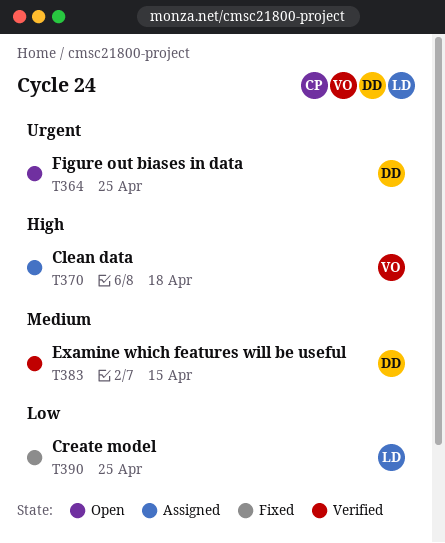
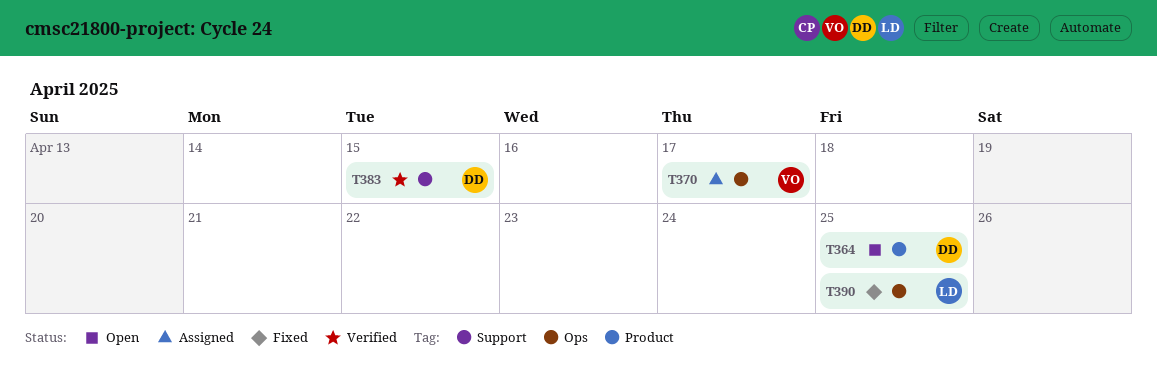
T370, due: Apr 18 -> Apr 17

